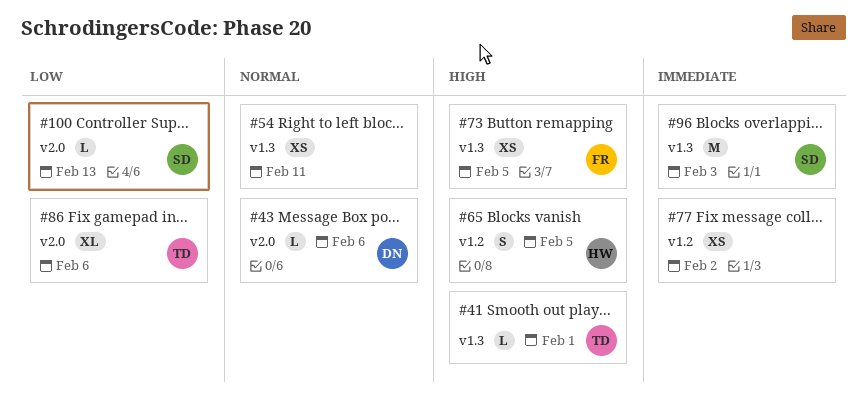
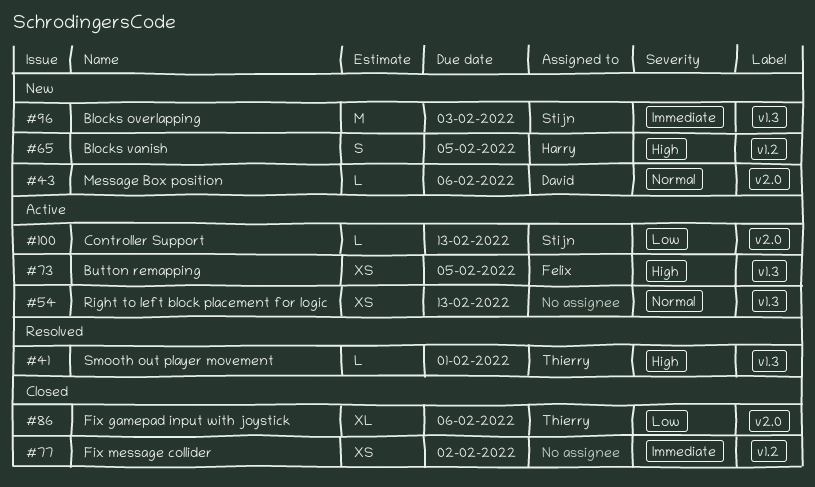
#54, due: Feb 11 -> Feb 13

